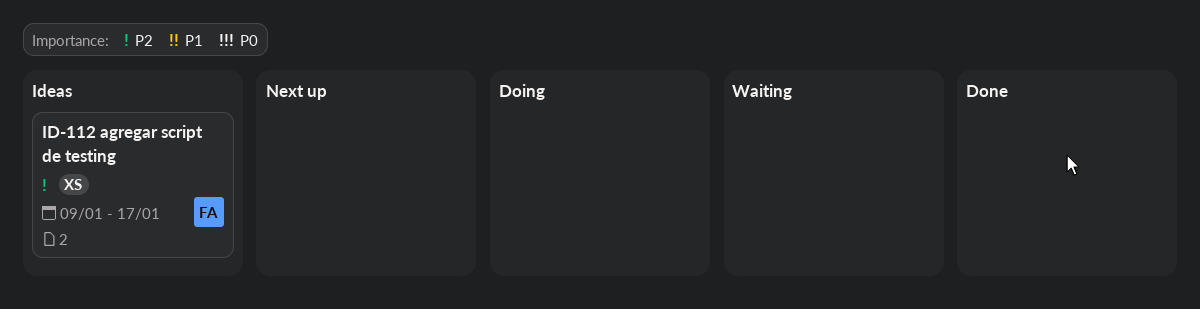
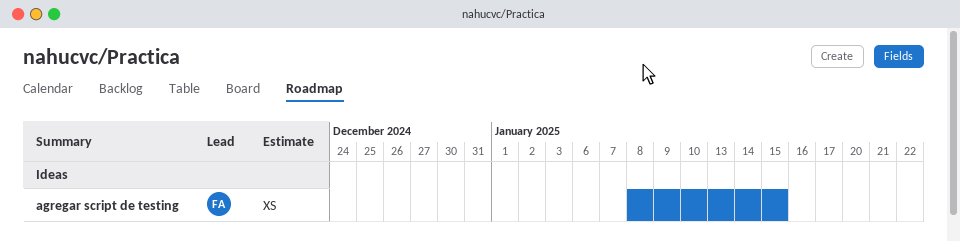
agregar script de testing, start: Jan 9 -> Jan 8
agregar script de testing, due: Jan 17 -> Jan 15

